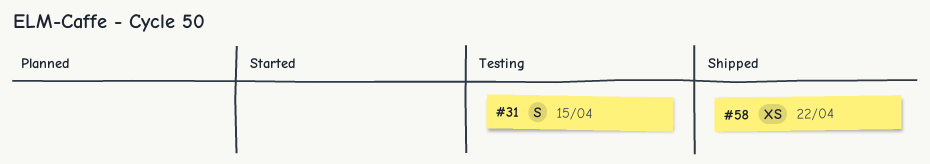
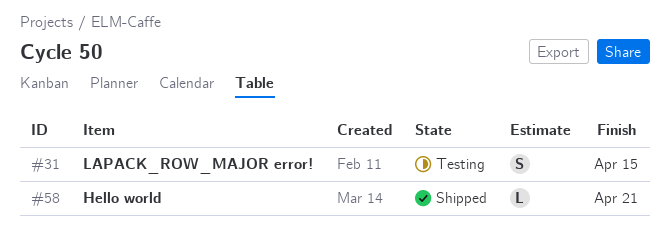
#58, estimate: XS -> L
#58, due: Apr 22 -> Apr 21

